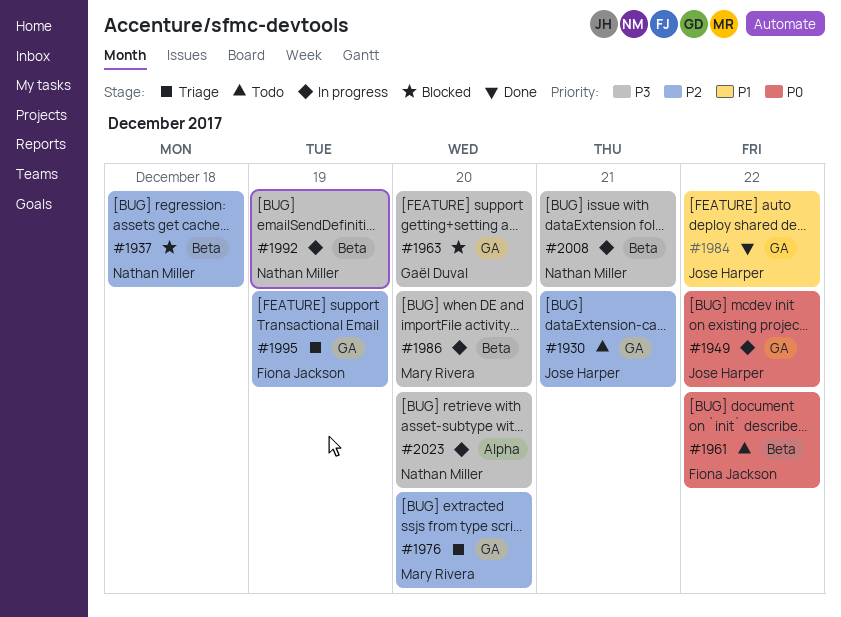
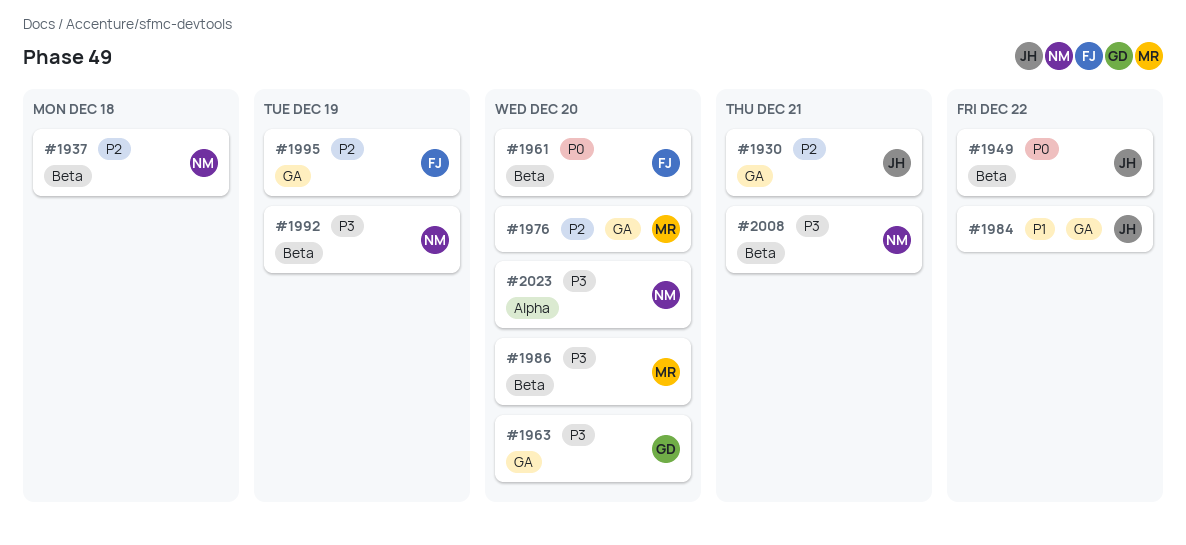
#1949, label: GA -> Beta
#1961, due: Dec 22 -> Dec 20

